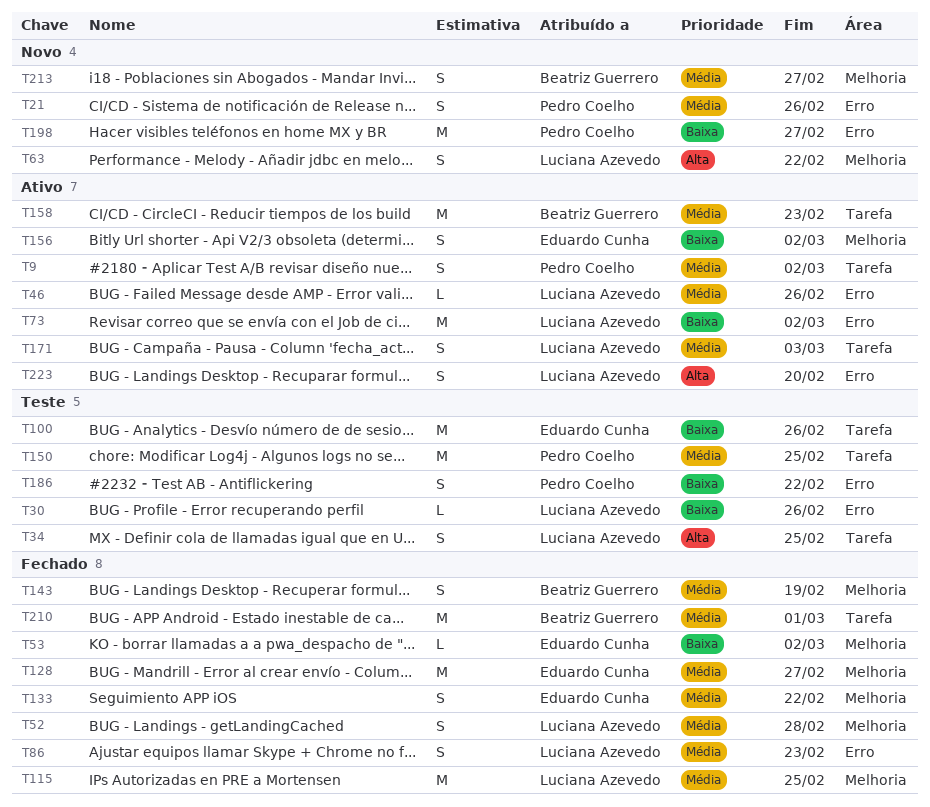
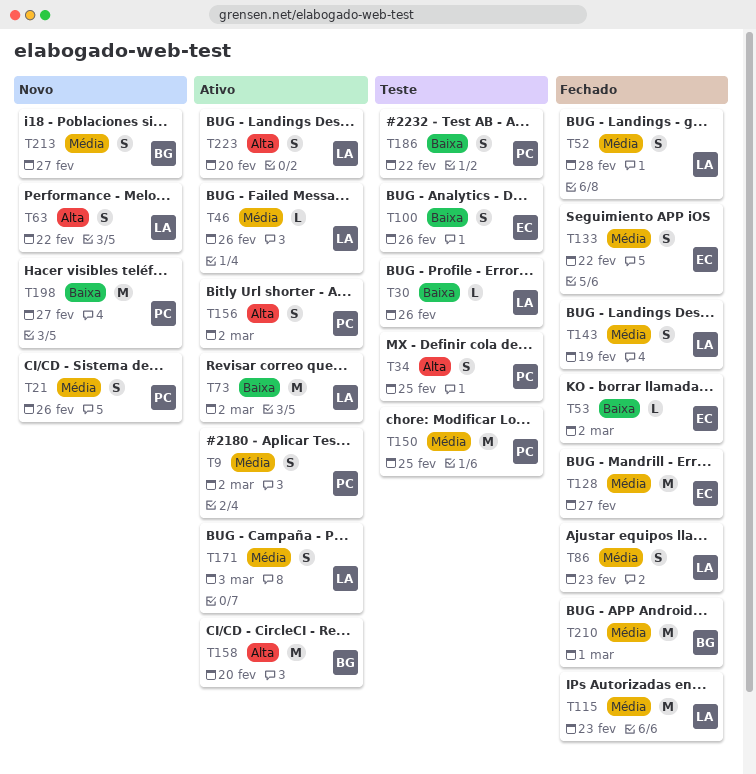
T34, owner: Luciana Azevedo -> Pedro Coelho
T100, estimate: M -> S
T115, due: Feb 25 -> Feb 23
T143, owner: Beatriz Guerrero -> Luciana Azevedo
T156, owner: Eduardo Cunha -> Pedro Coelho
T156, priority: Baixa -> Alta
T158, priority: Média -> Alta
T158, due: Feb 23 -> Feb 20

